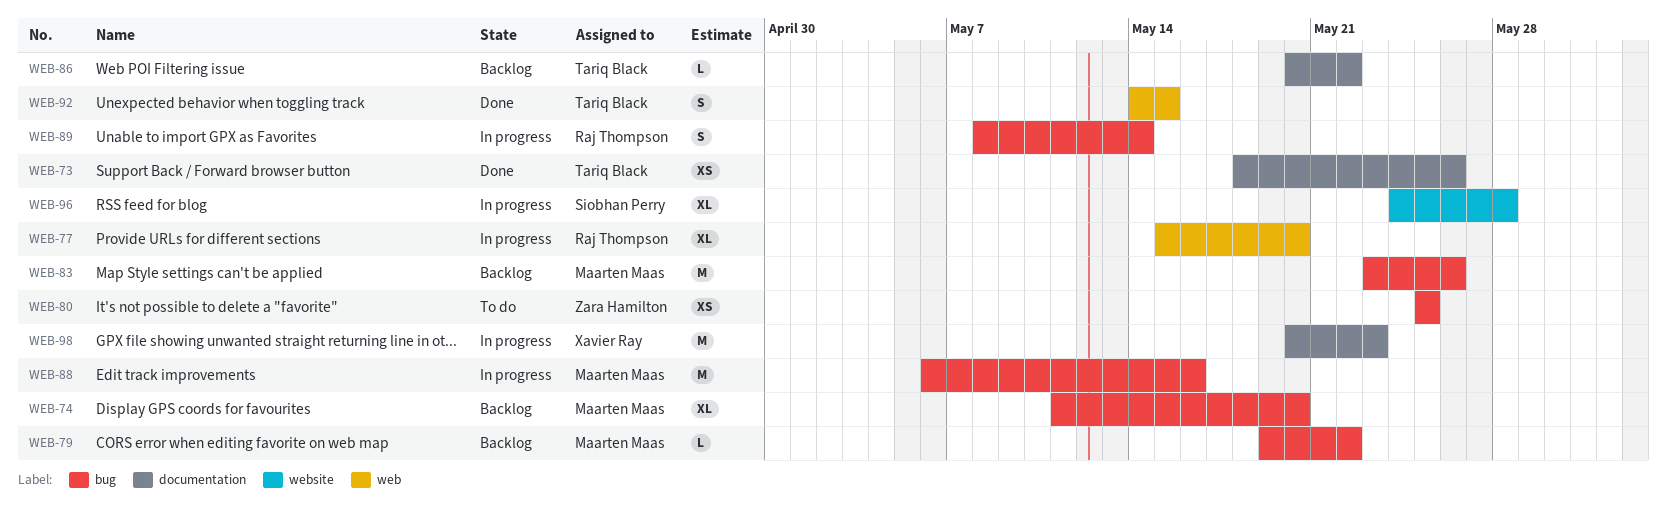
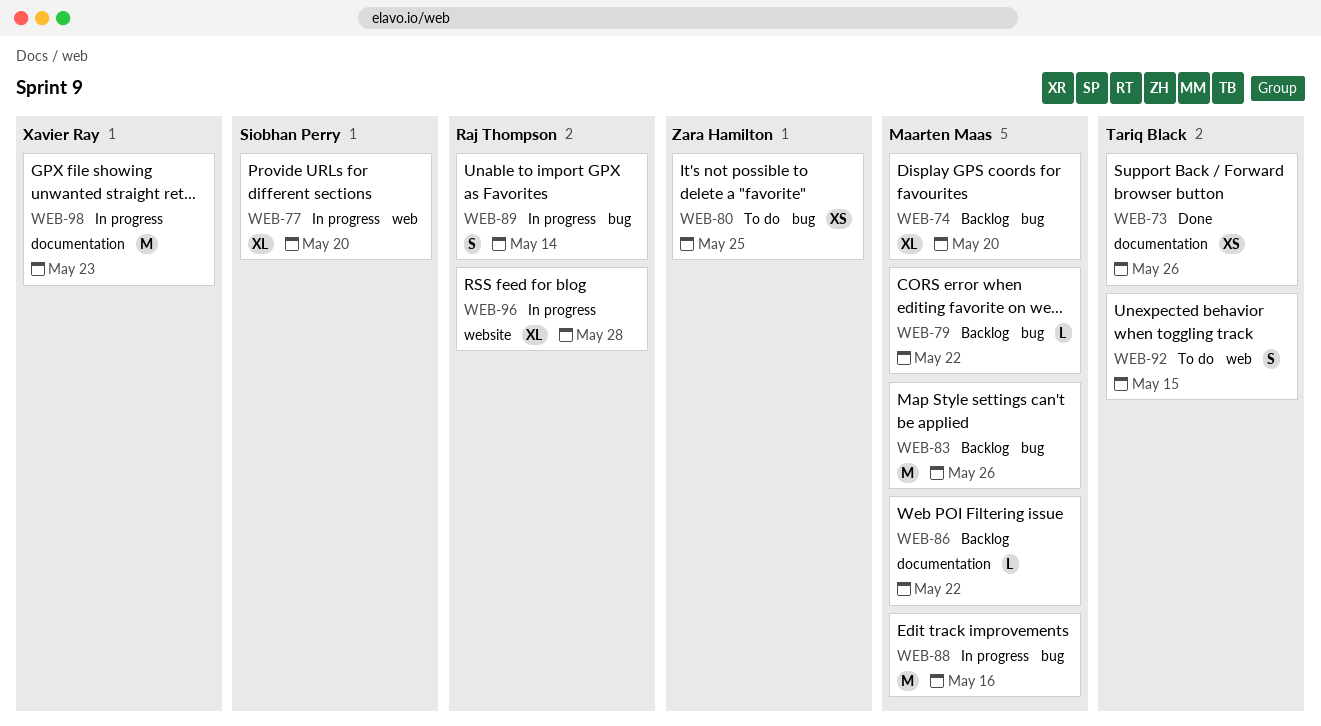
WEB-77, owner: Raj Thompson -> Siobhan Perry
WEB-86, owner: Tariq Black -> Maarten Maas
WEB-92, status: Done -> To do
WEB-96, owner: Siobhan Perry -> Raj Thompson

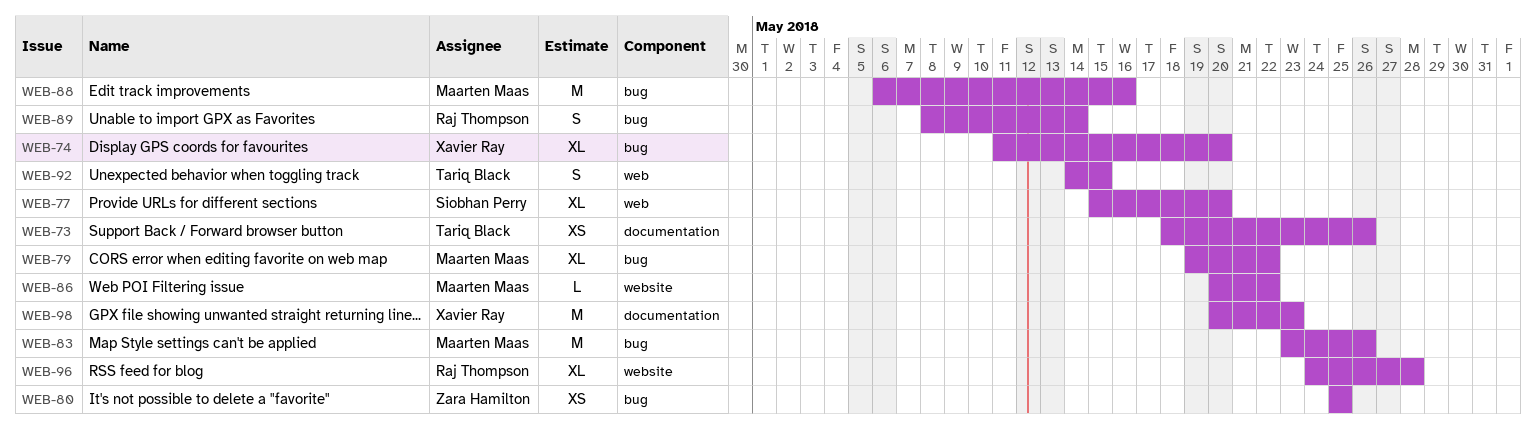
WEB-74, owner: Maarten Maas -> Xavier Ray
WEB-79, estimate: L -> XL
WEB-86, label: documentation -> website

